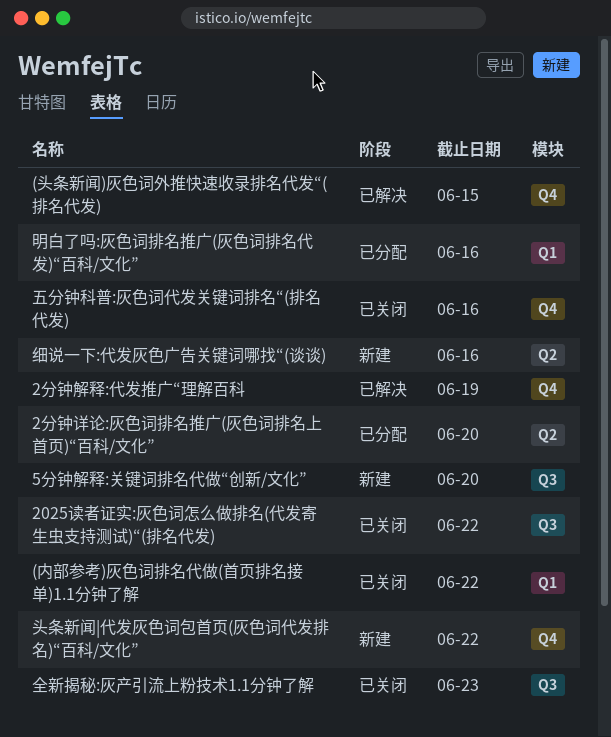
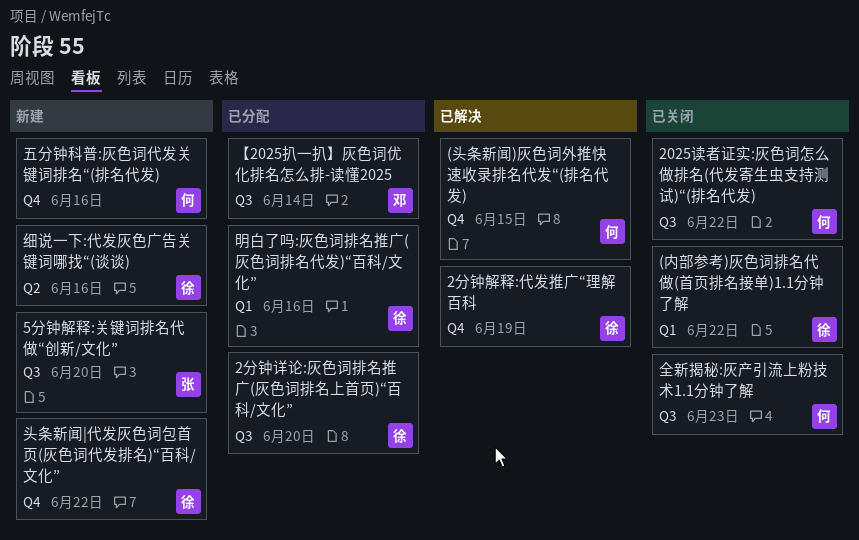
2分钟详论:灰色词排名推广(灰色词排名上首页)“百科/文化”, label: Q2 -> Q3
【2025扒一扒】灰色词优化排名怎么排-读懂2025: none -> present
五分钟科普:灰色词代发关键词排名“(排名代发), status: 已关闭 -> 新建

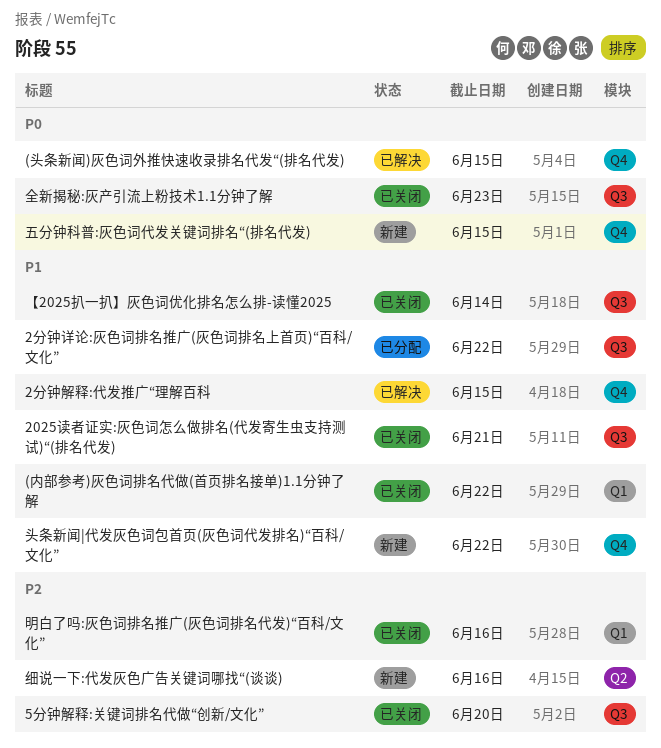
2025读者证实:灰色词怎么做排名(代发寄生虫支持测试)“(排名代发), due: Jun 22 -> Jun 21
2分钟解释:代发推广“理解百科, due: Jun 19 -> Jun 15
2分钟详论:灰色词排名推广(灰色词排名上首页)“百科/文化”, due: Jun 20 -> Jun 22
5分钟解释:关键词排名代做“创新/文化”, status: 新建 -> 已关闭
【2025扒一扒】灰色词优化排名怎么排-读懂2025, status: 已分配 -> 已关闭
五分钟科普:灰色词代发关键词排名“(排名代发), due: Jun 16 -> Jun 15
明白了吗:灰色词排名推广(灰色词排名代发)“百科/文化”, status: 已分配 -> 已关闭

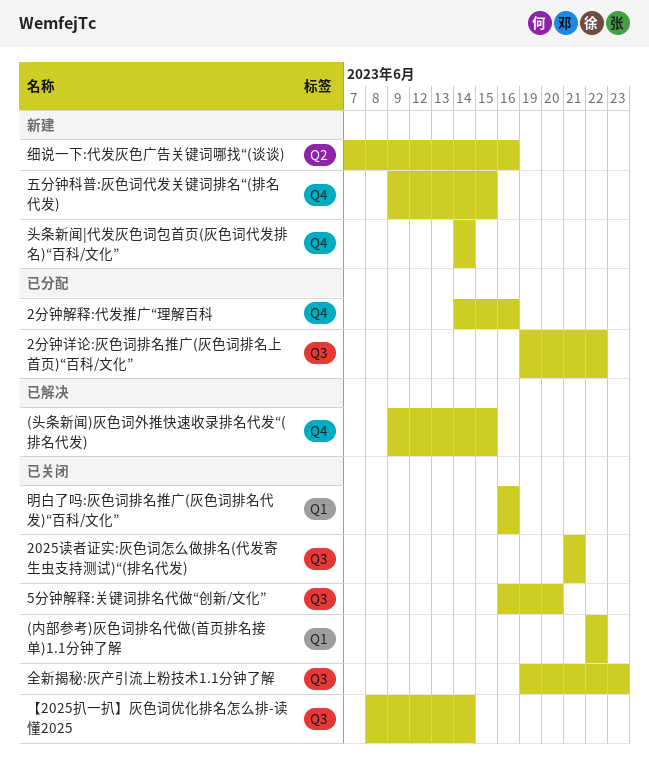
2分钟解释:代发推广“理解百科, status: 已解决 -> 已分配
2分钟解释:代发推广“理解百科, due: Jun 15 -> Jun 16
头条新闻|代发灰色词包首页(灰色词代发排名)“百科/文化”, due: Jun 22 -> Jun 14

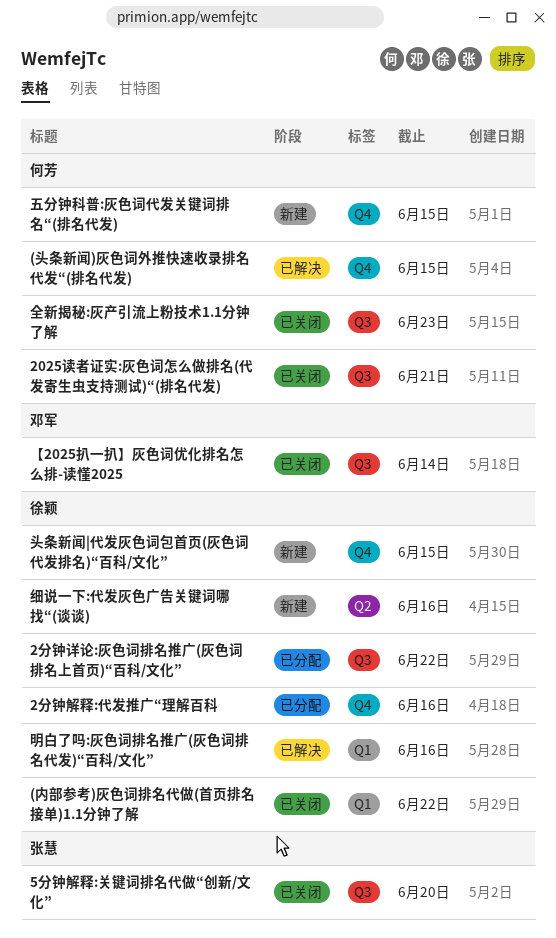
头条新闻|代发灰色词包首页(灰色词代发排名)“百科/文化”, due: Jun 14 -> Jun 15
明白了吗:灰色词排名推广(灰色词排名代发)“百科/文化”, status: 已关闭 -> 已解决

